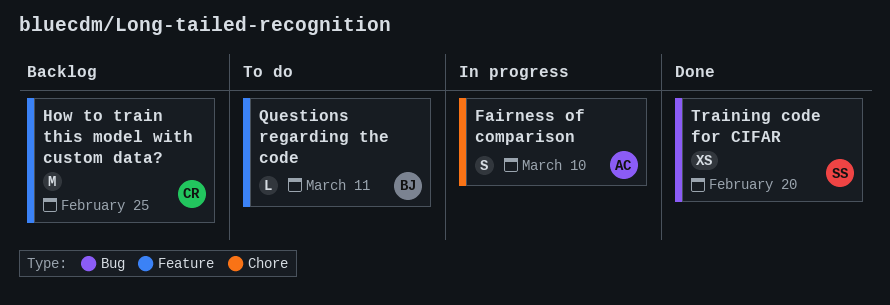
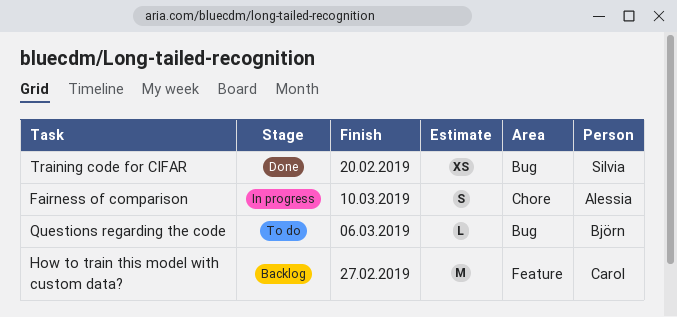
How to train this model with custom data?, due: Feb 25 -> Feb 27
Questions regarding the code, label: Feature -> Bug
Questions regarding the code, due: Mar 11 -> Mar 6

